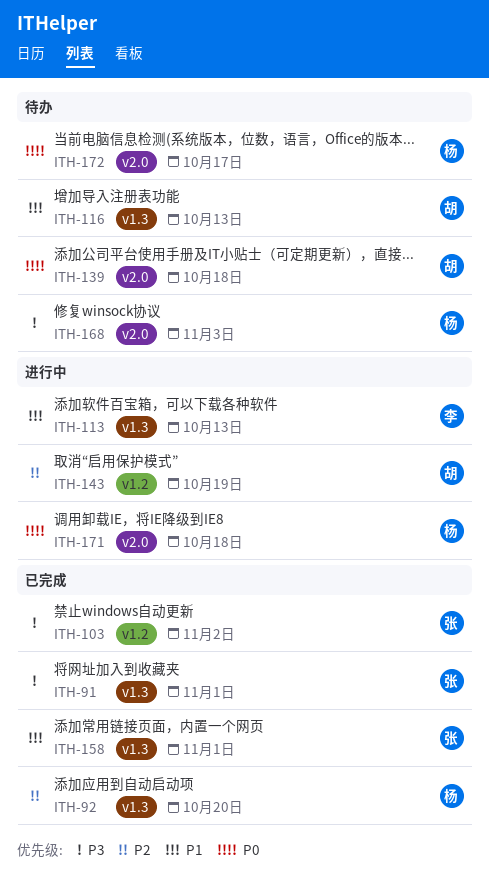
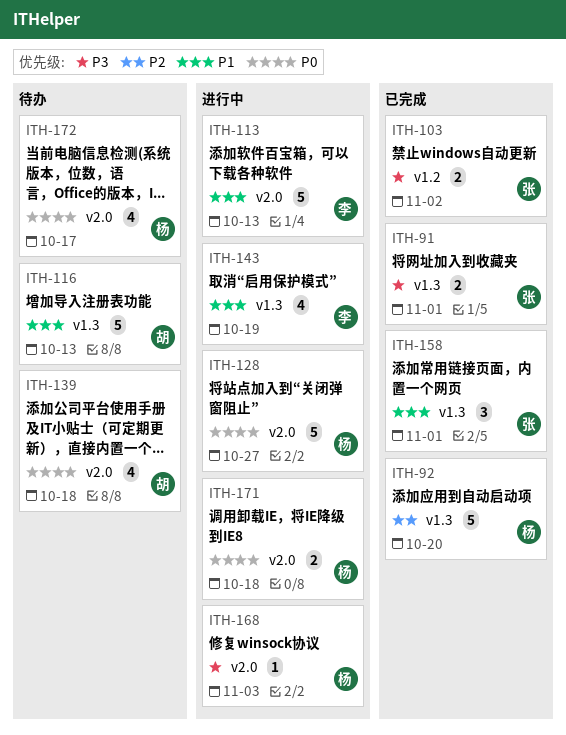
ITH-113, label: v1.3 -> v2.0
ITH-128: none -> present
ITH-143, owner: 胡 -> 李
ITH-143, priority: P2 -> P1
ITH-143, label: v1.2 -> v1.3
ITH-168, status: 待办 -> 进行中

